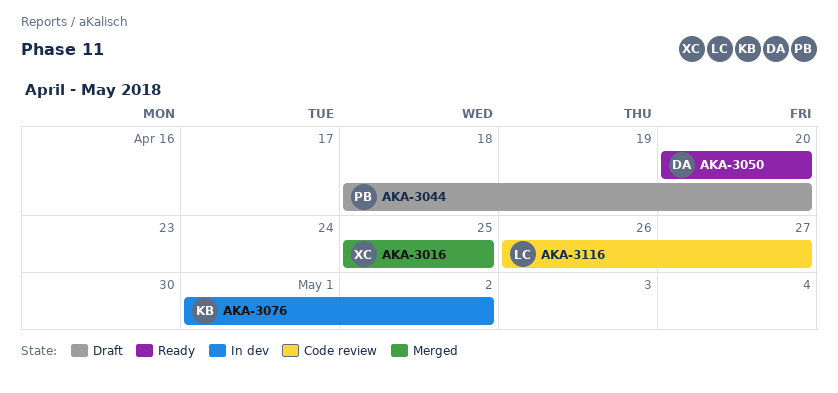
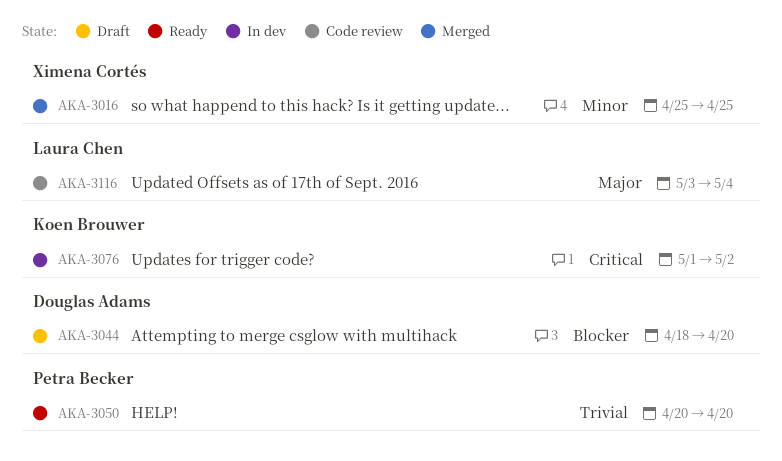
AKA-3044, owner: Petra Becker -> Douglas Adams
AKA-3050, owner: Douglas Adams -> Petra Becker
AKA-3116, start: Apr 26 -> May 3
AKA-3116, due: Apr 27 -> May 4

